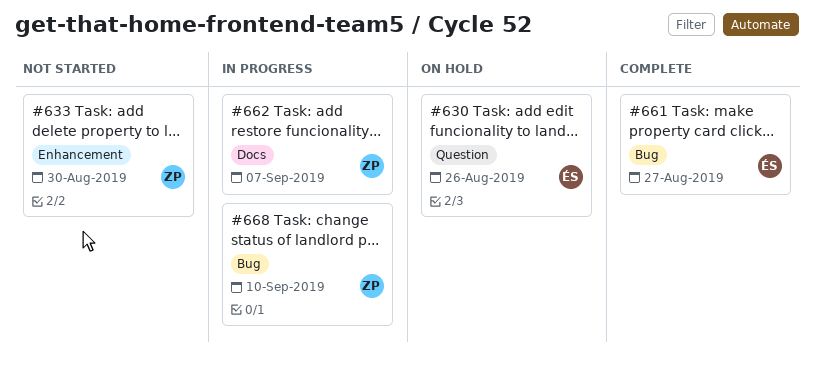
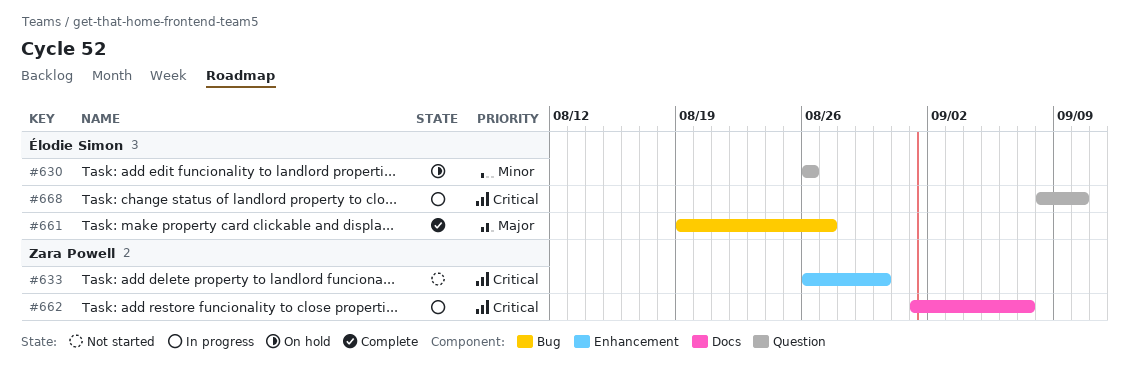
#668, owner: Zara Powell -> Élodie Simon
#668, label: Bug -> Question

